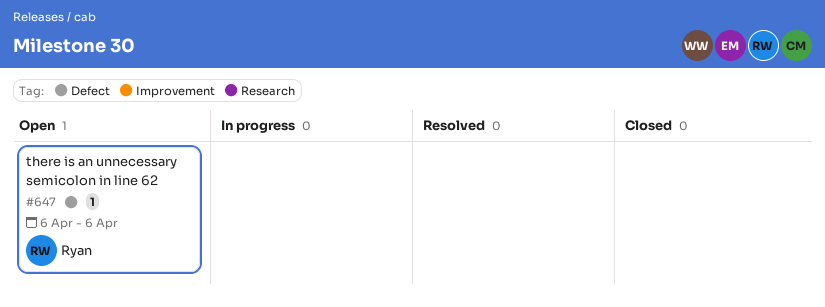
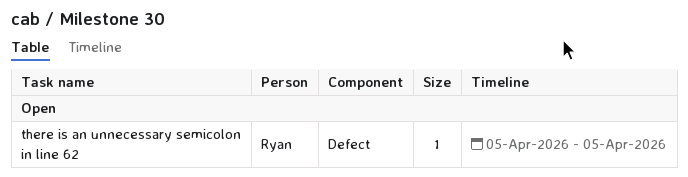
there is an unnecessary semicolon in line 62, start: Apr 6 -> Apr 5
there is an unnecessary semicolon in line 62, due: Apr 6 -> Apr 5

